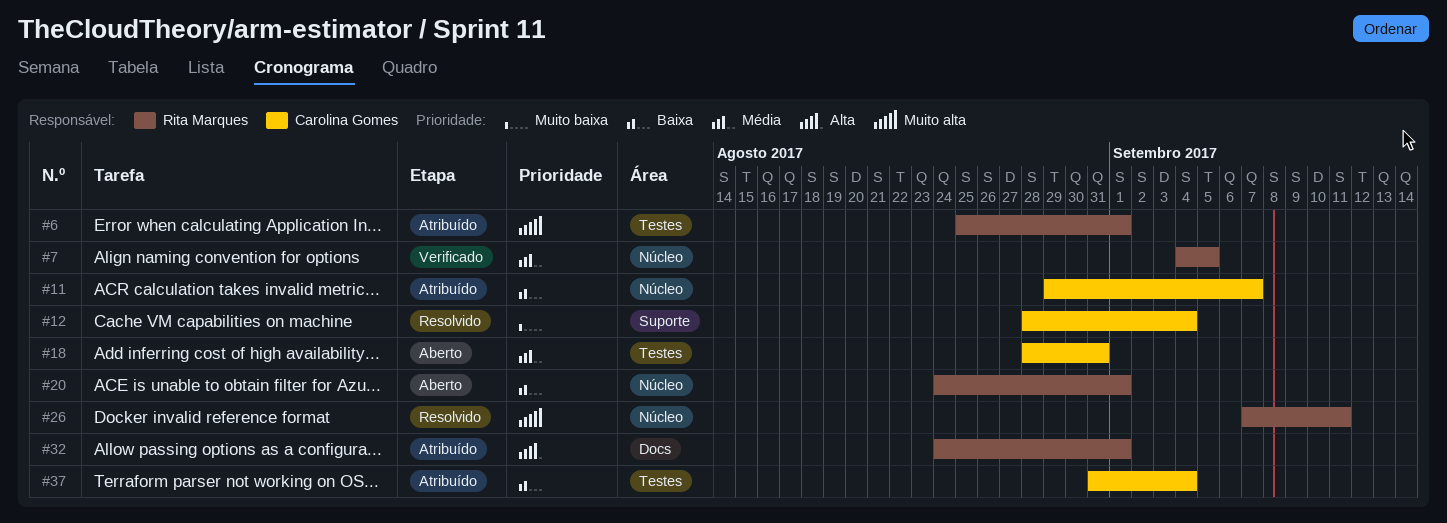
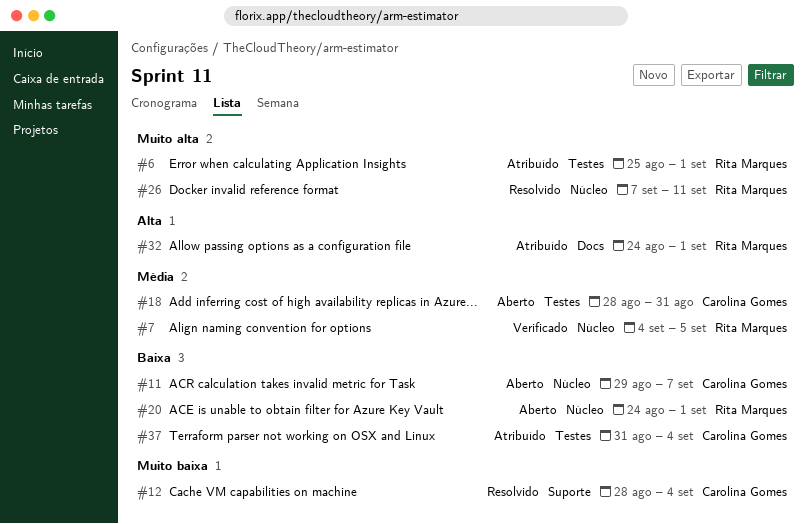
#11, status: Atribuído -> Aberto

